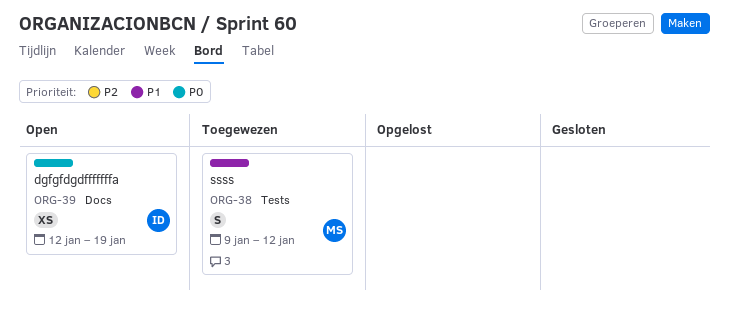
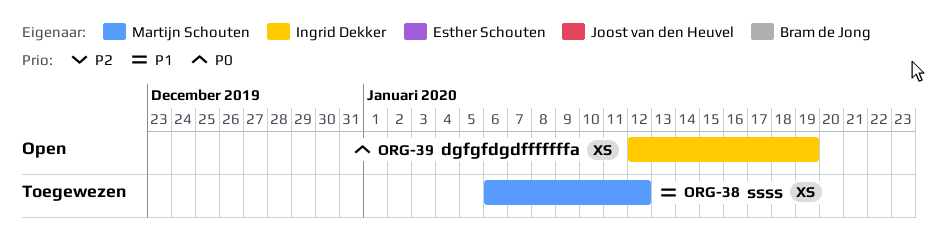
ORG-38, estimate: S -> XS
ORG-38, start: Jan 9 -> Jan 6

